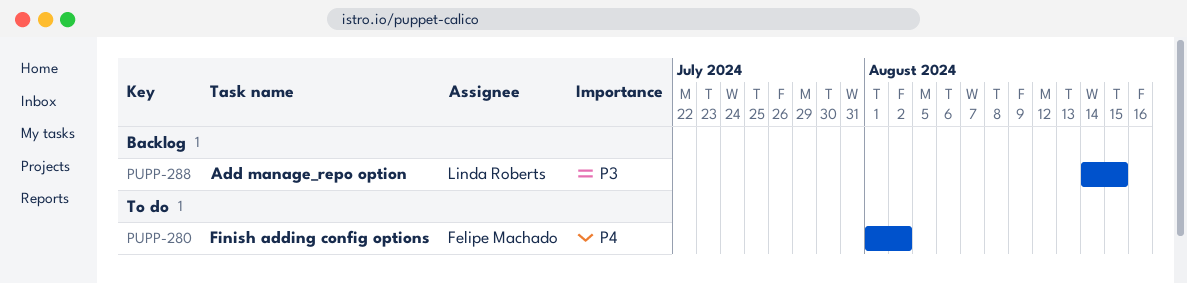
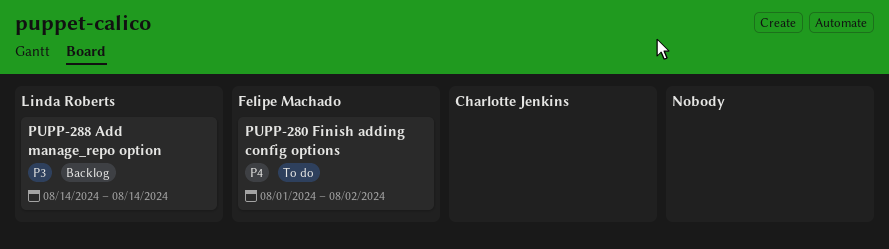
PUPP-288, due: Aug 15 -> Aug 14

